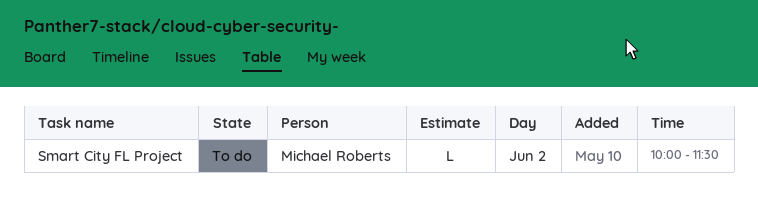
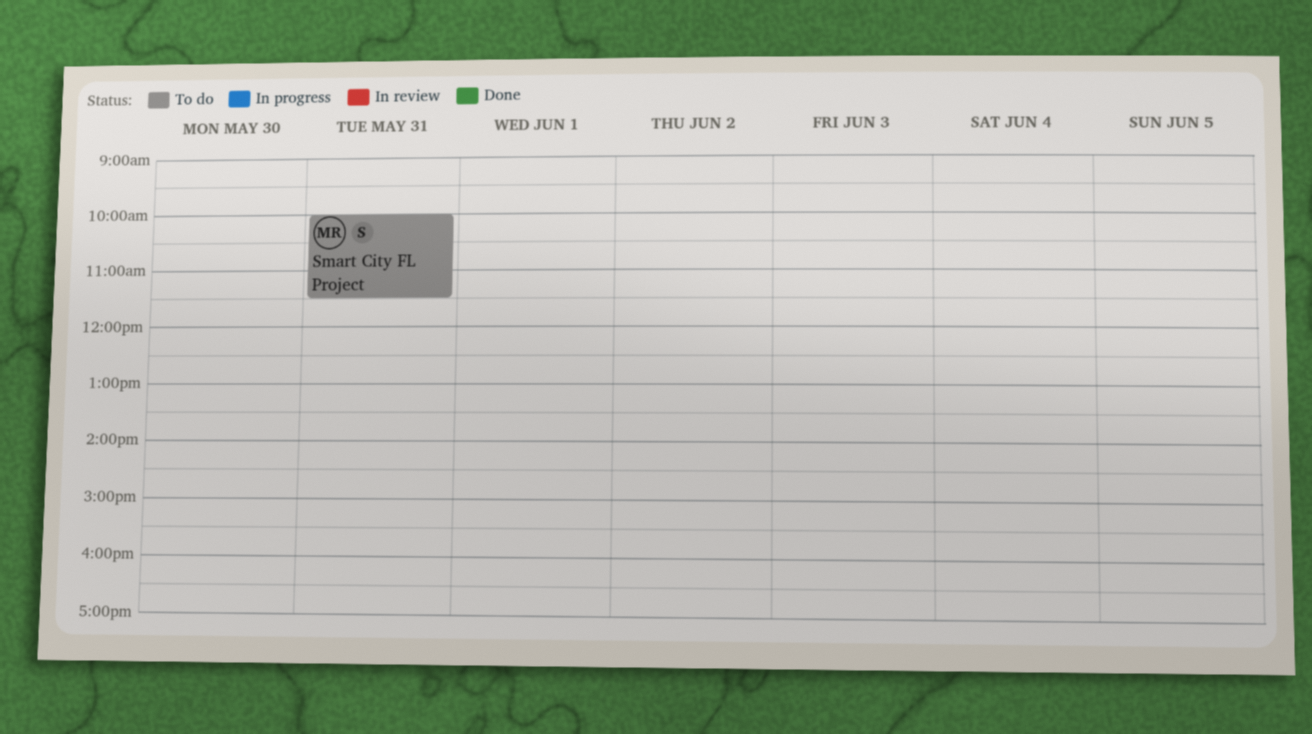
Smart City FL Project, estimate: L -> S
Smart City FL Project, day: Jun 2 -> May 31

